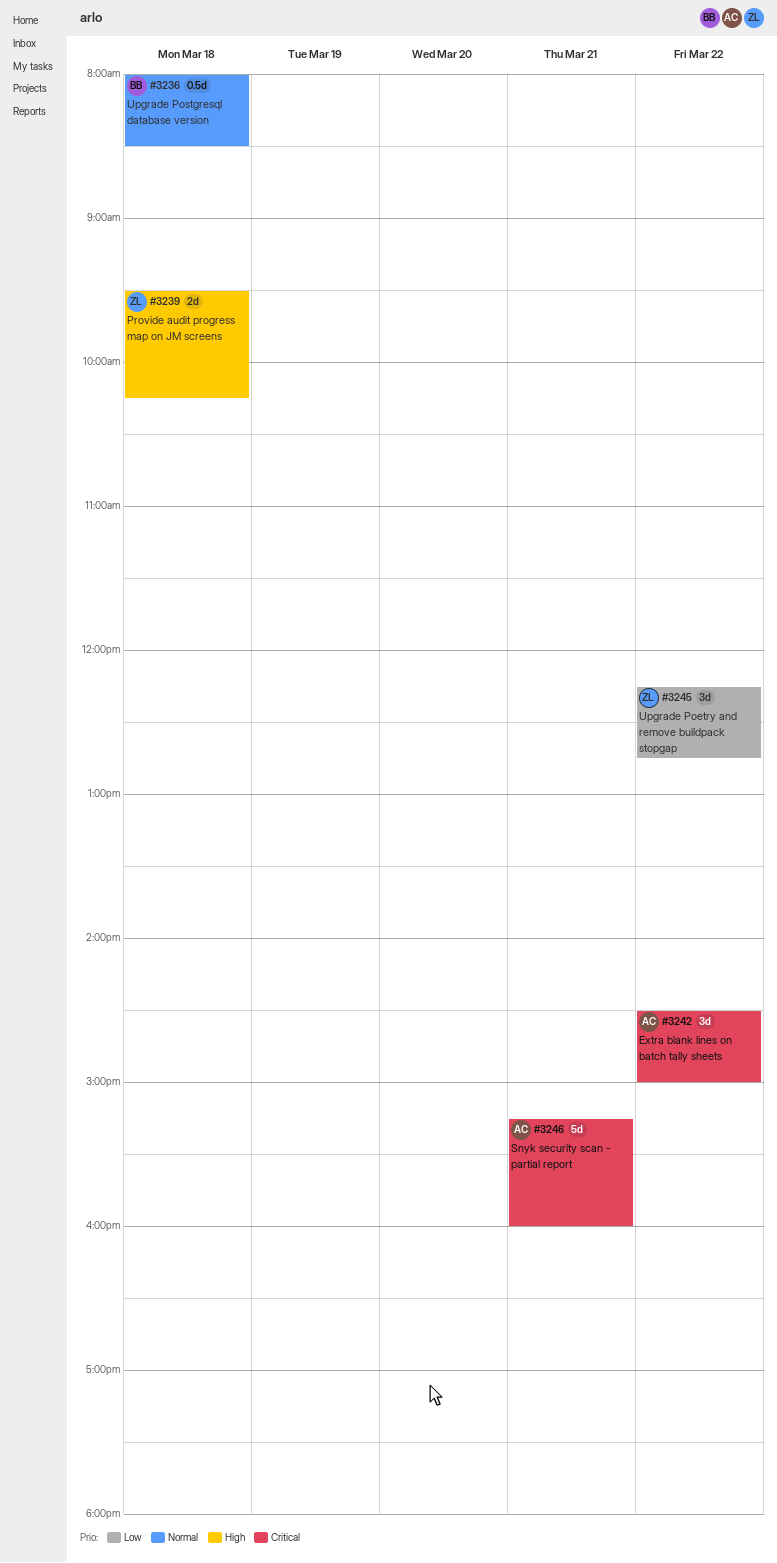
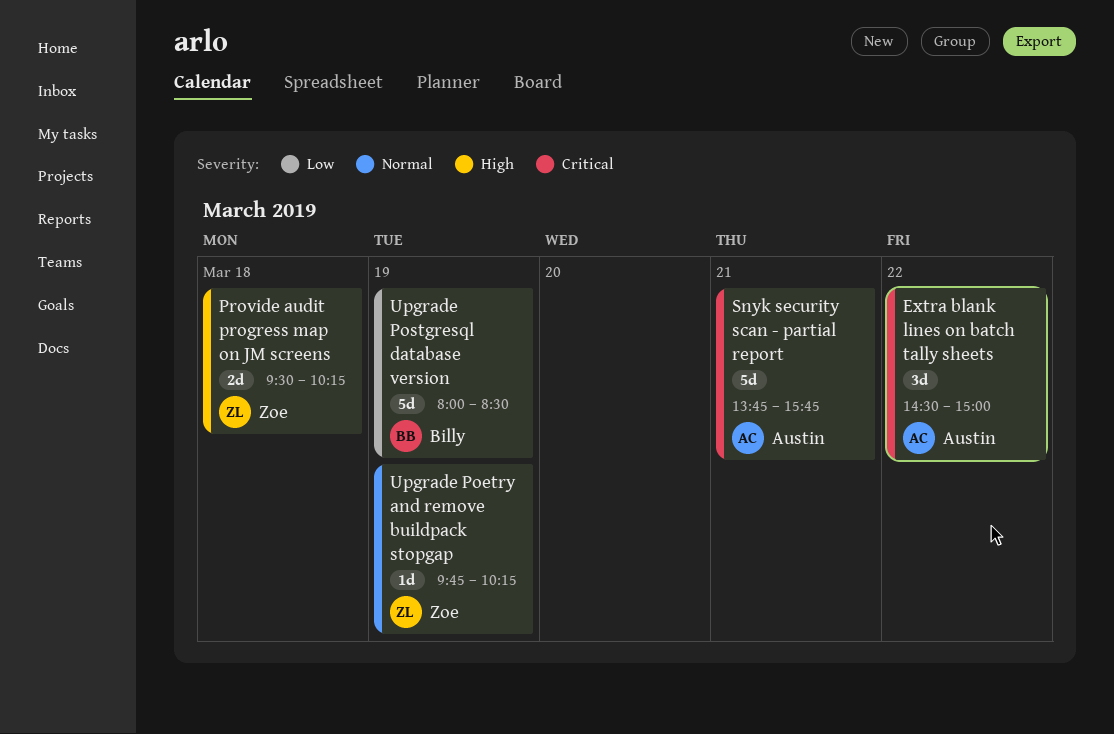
Snyk security scan - partial report, begins: 15:15 -> 13:45
Snyk security scan - partial report, ends: 16:00 -> 15:45
Upgrade Poetry and remove buildpack stopgap, priority: Low -> Normal
Upgrade Poetry and remove buildpack stopgap, estimate: 3d -> 1d
Upgrade Poetry and remove buildpack stopgap, day: Mar 22 -> Mar 19
Upgrade Poetry and remove buildpack stopgap, begins: 12:15 -> 09:45
Upgrade Poetry and remove buildpack stopgap, ends: 12:45 -> 10:15
Upgrade Postgresql database version, priority: Normal -> Low
Upgrade Postgresql database version, estimate: 0.5d -> 5d
Upgrade Postgresql database version, day: Mar 18 -> Mar 19

